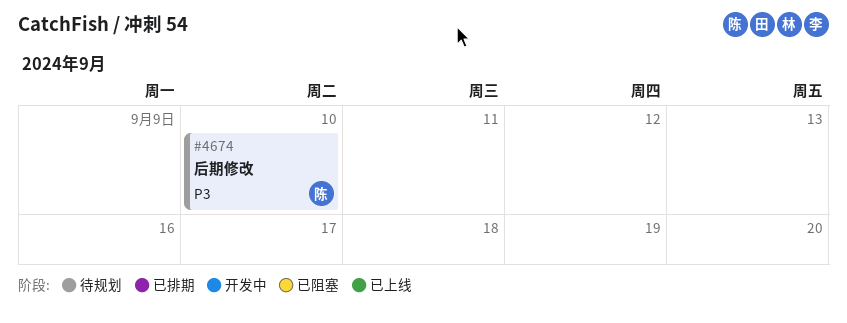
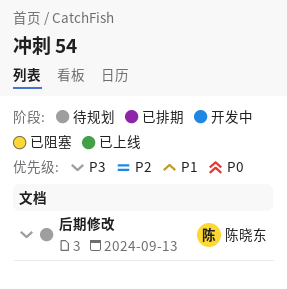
后期修改, due: Sep 10 -> Sep 13

